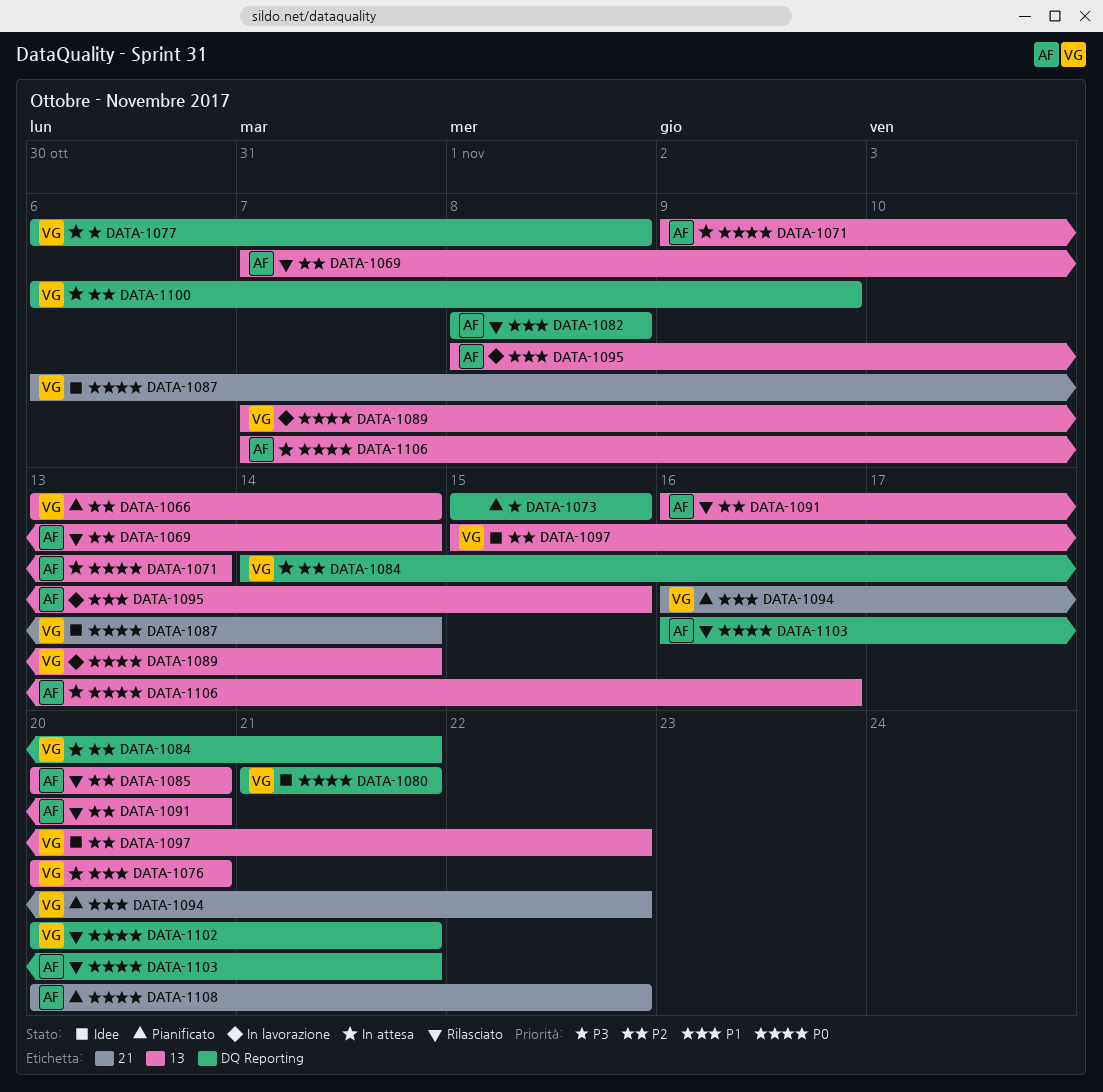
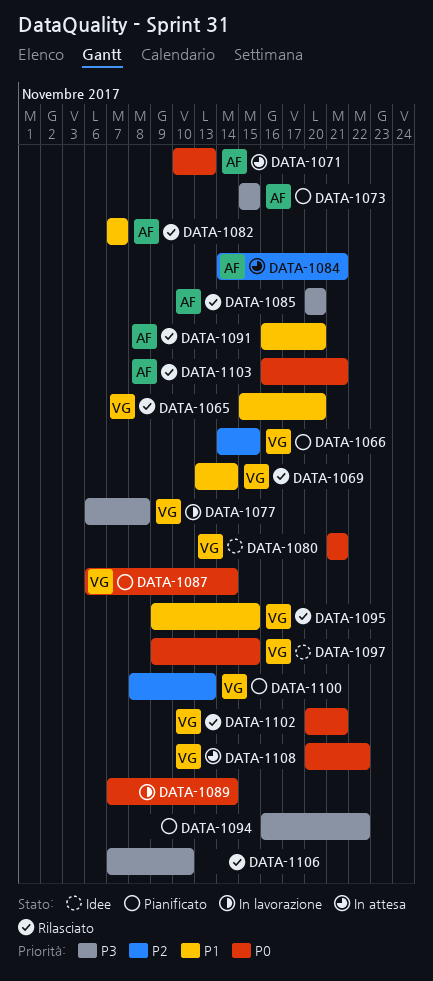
DATA-1065: none -> present
DATA-1066, start: Nov 13 -> Nov 14
DATA-1066, due: Nov 14 -> Nov 15
DATA-1069, owner: AF -> VG
DATA-1069, priority: P2 -> P1
DATA-1069, start: Nov 7 -> Nov 13
DATA-1071, start: Nov 9 -> Nov 10
DATA-1073, owner: none -> AF
DATA-1076: present -> none
DATA-1077, status: In attesa -> In lavorazione
DATA-1082, start: Nov 8 -> Nov 7
DATA-1082, due: Nov 8 -> Nov 7
DATA-1084, owner: VG -> AF
DATA-1085, priority: P2 -> P3
DATA-1087, status: Idee -> Pianificato
DATA-1089, owner: VG -> none
DATA-1091, priority: P2 -> P1
DATA-1094, owner: VG -> none
DATA-1094, priority: P1 -> P3
DATA-1095, status: In lavorazione -> Rilasciato
DATA-1095, owner: AF -> VG
DATA-1095, start: Nov 8 -> Nov 9
DATA-1097, priority: P2 -> P0
DATA-1097, start: Nov 15 -> Nov 9
DATA-1097, due: Nov 22 -> Nov 15
DATA-1100, status: In attesa -> Pianificato
DATA-1100, start: Nov 6 -> Nov 8
DATA-1100, due: Nov 9 -> Nov 13
DATA-1106, status: In attesa -> Rilasciato
DATA-1106, owner: AF -> none
DATA-1106, priority: P0 -> P3
DATA-1106, due: Nov 16 -> Nov 10
DATA-1108, status: Pianificato -> In attesa
DATA-1108, owner: AF -> VG

